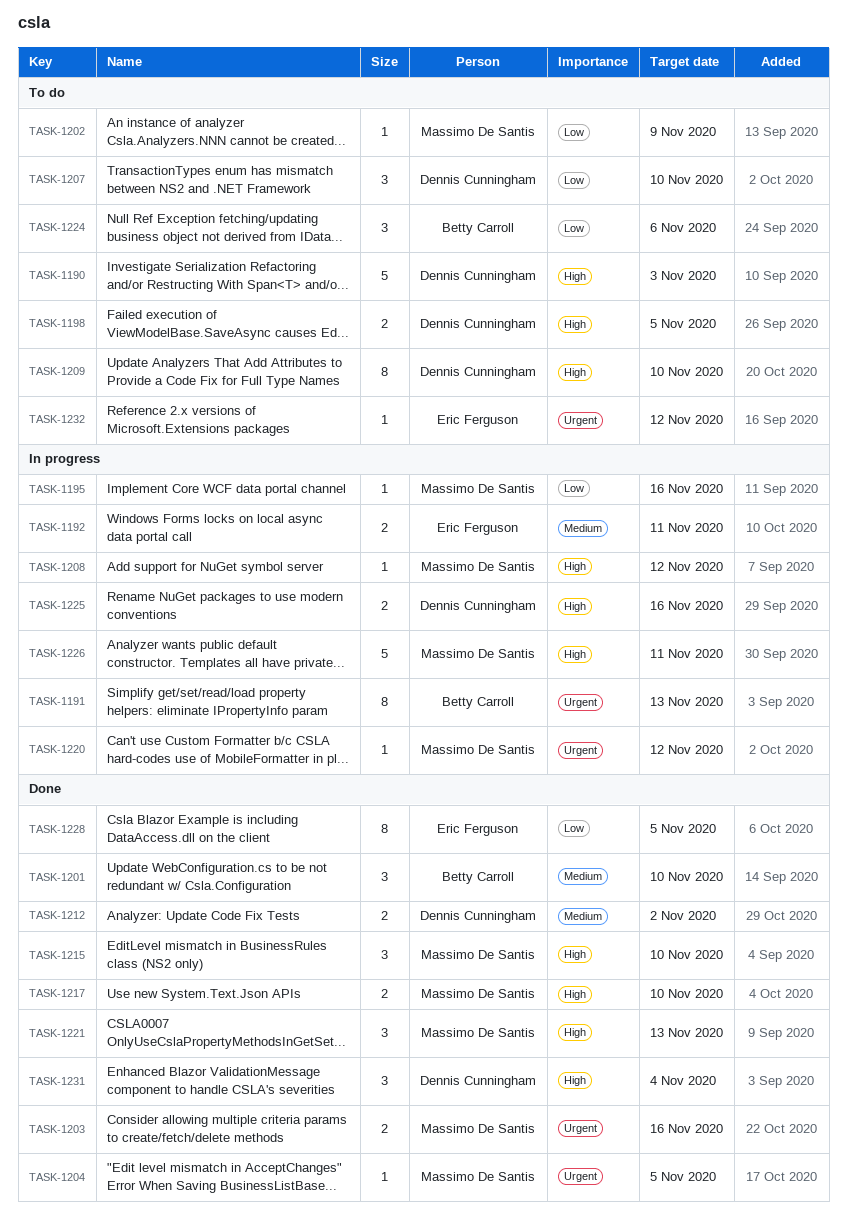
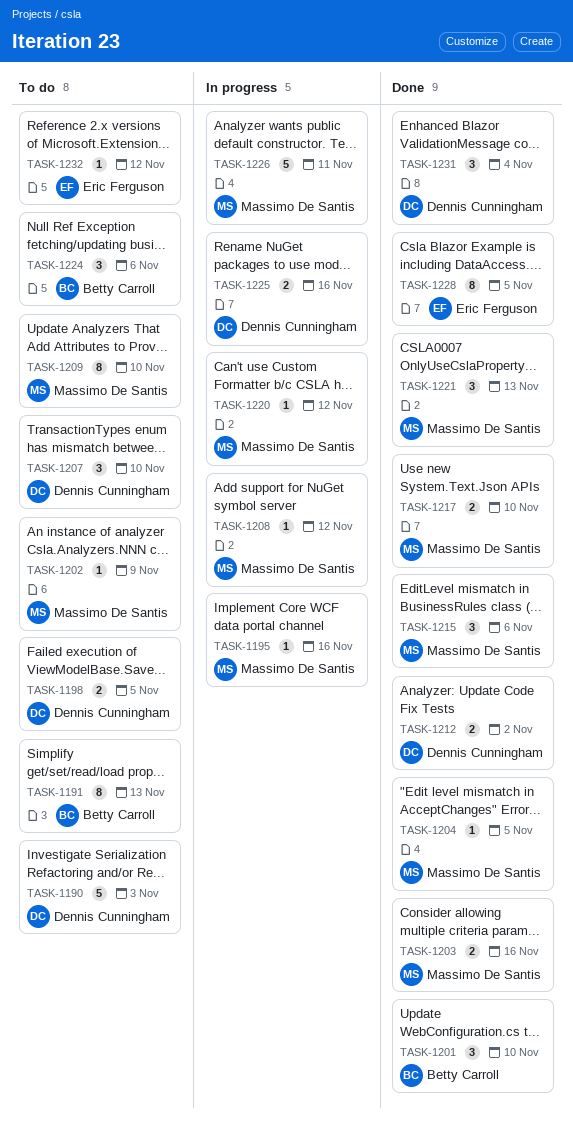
TASK-1191, status: In progress -> To do
TASK-1192: present -> none
TASK-1209, owner: Dennis Cunningham -> Massimo De Santis
TASK-1215, due: Nov 10 -> Nov 6

